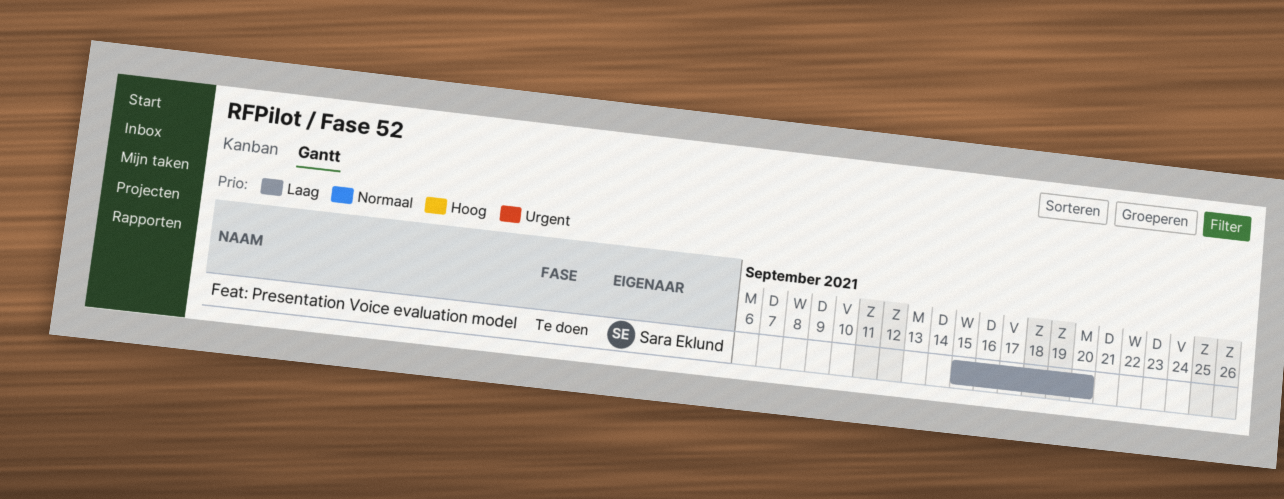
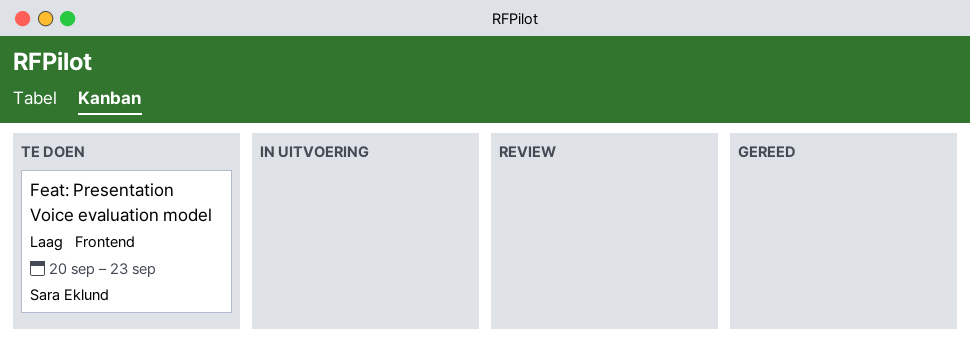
Feat: Presentation Voice evaluation model, start: Sep 15 -> Sep 20
Feat: Presentation Voice evaluation model, due: Sep 20 -> Sep 23

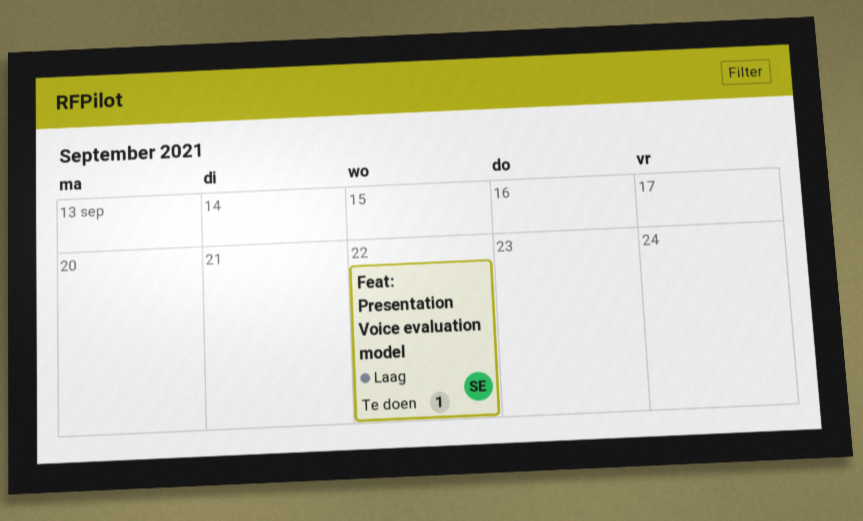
Feat: Presentation Voice evaluation model, due: Sep 23 -> Sep 22

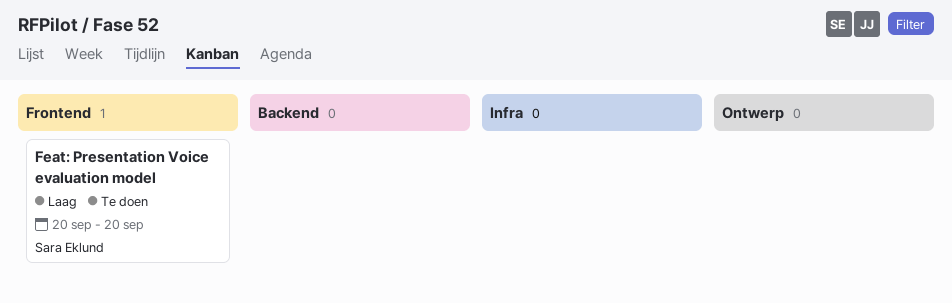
Feat: Presentation Voice evaluation model, due: Sep 22 -> Sep 20

